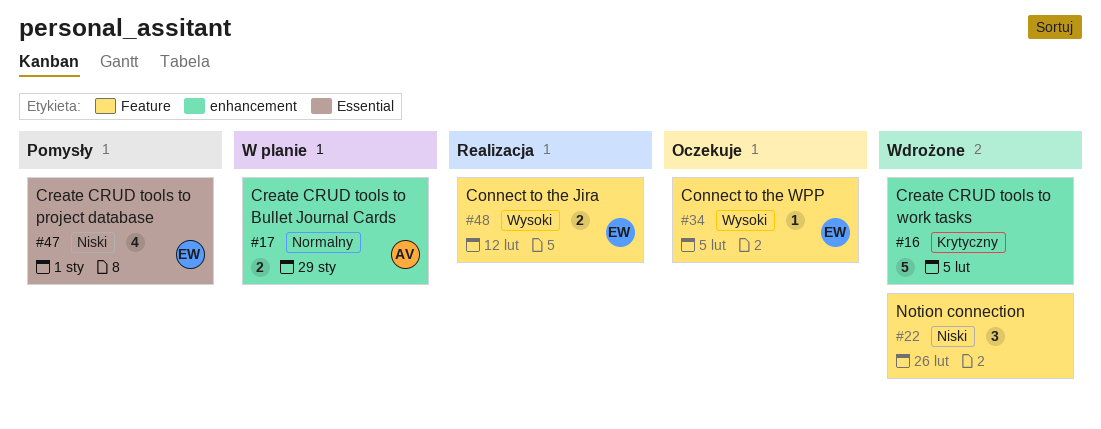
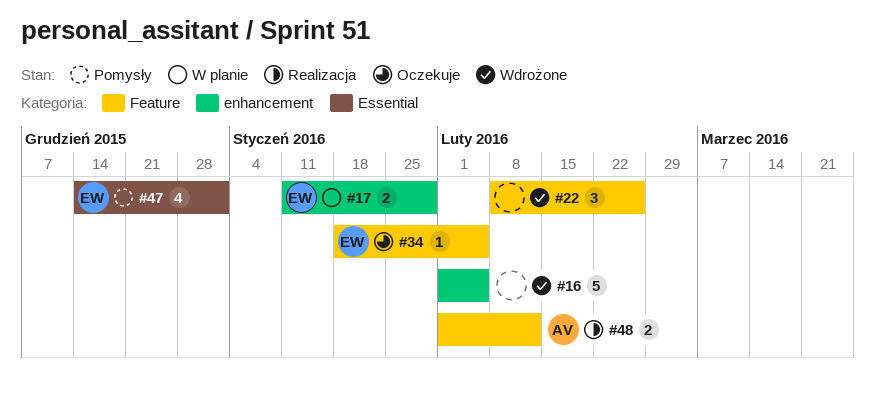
#17, owner: AV -> EW
#48, owner: EW -> AV

